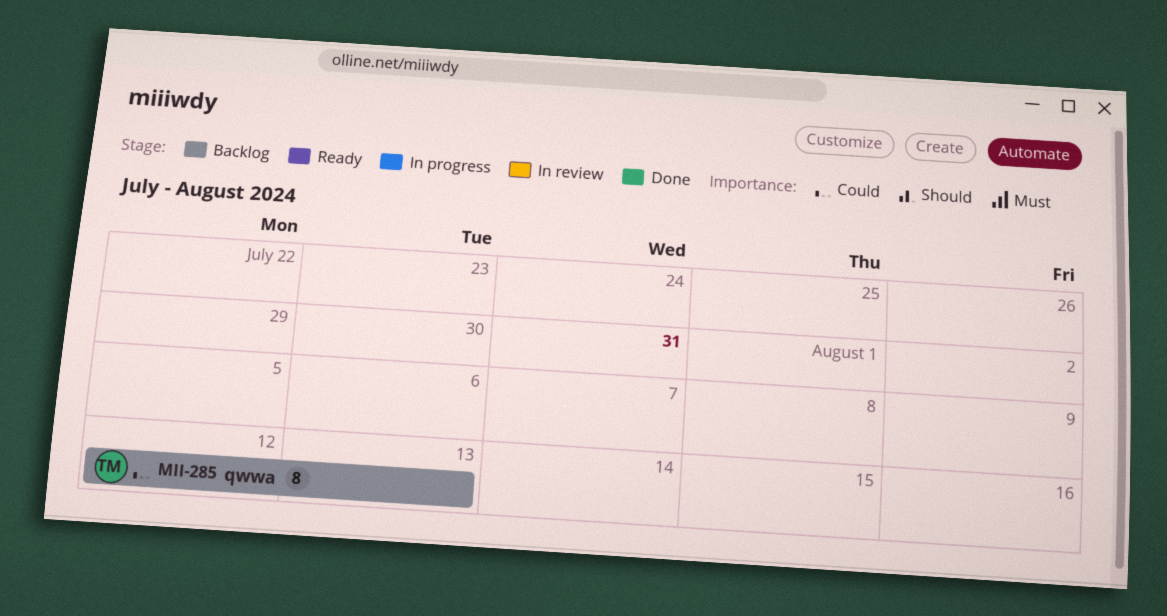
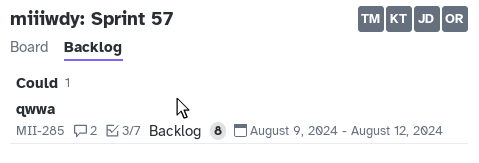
MII-285, start: Aug 12 -> Aug 9
MII-285, due: Aug 13 -> Aug 12

